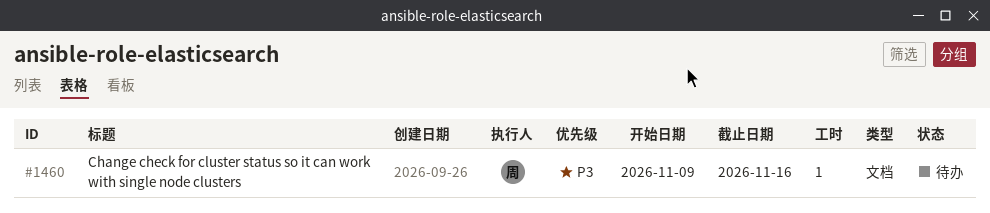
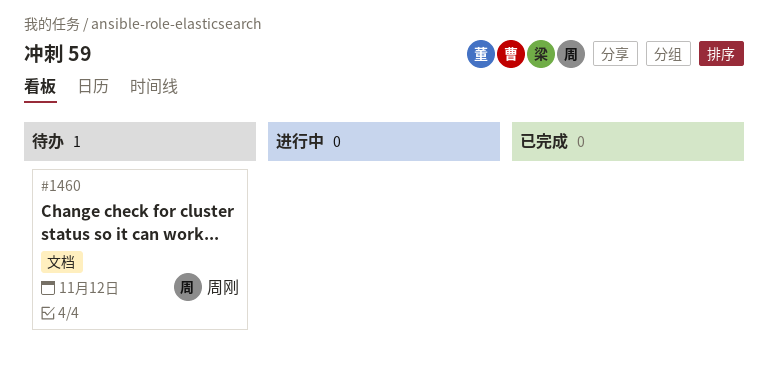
#1460, due: Nov 16 -> Nov 12

